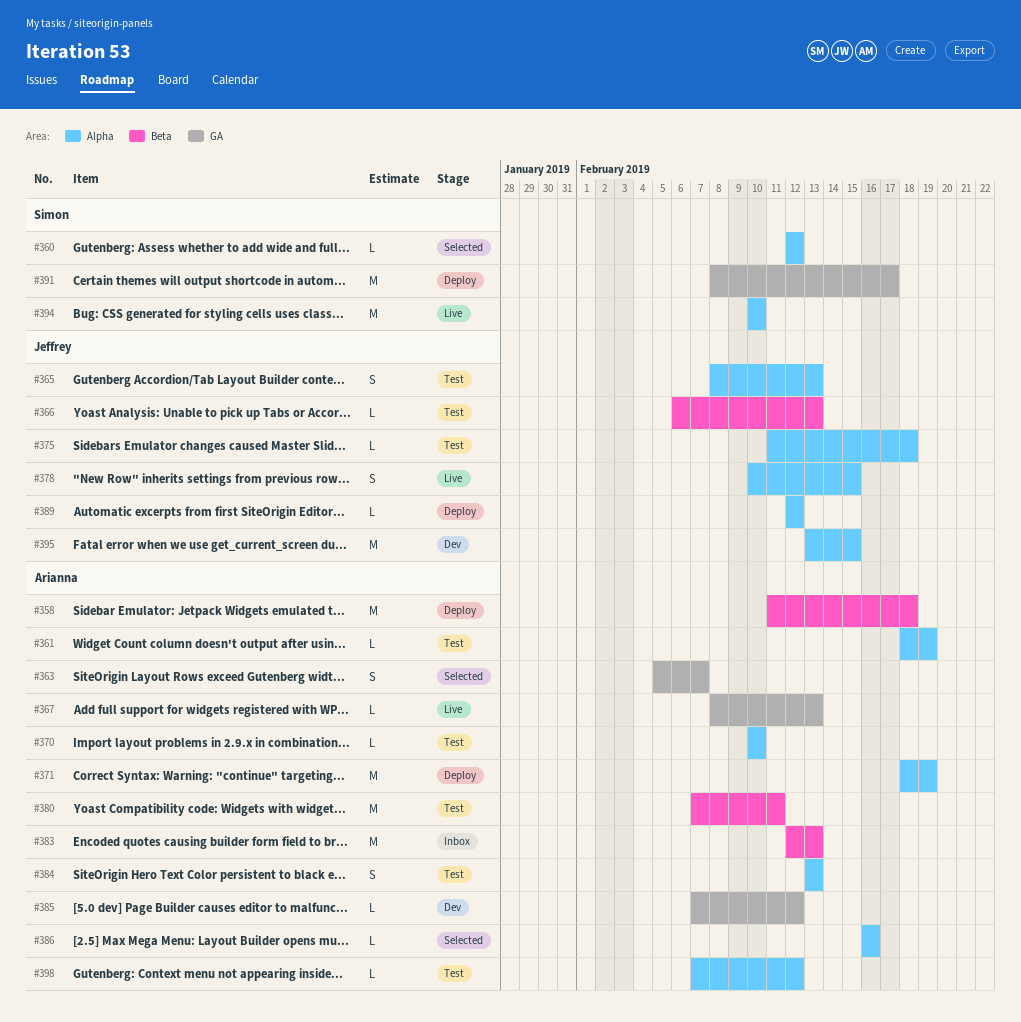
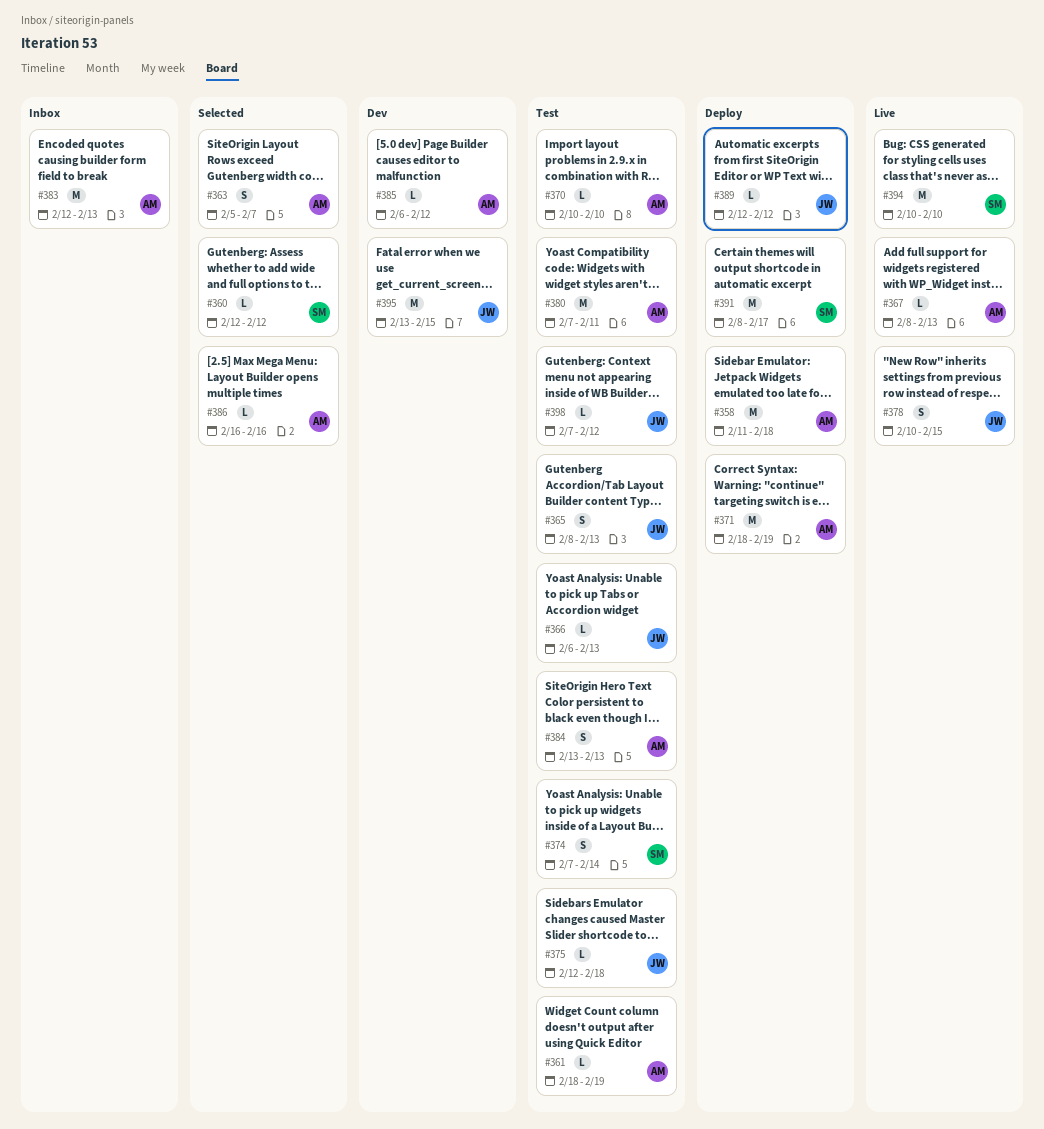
#374: none -> present
#375, start: Feb 11 -> Feb 12
#385, start: Feb 7 -> Feb 6
#398, owner: Arianna -> Jeffrey

